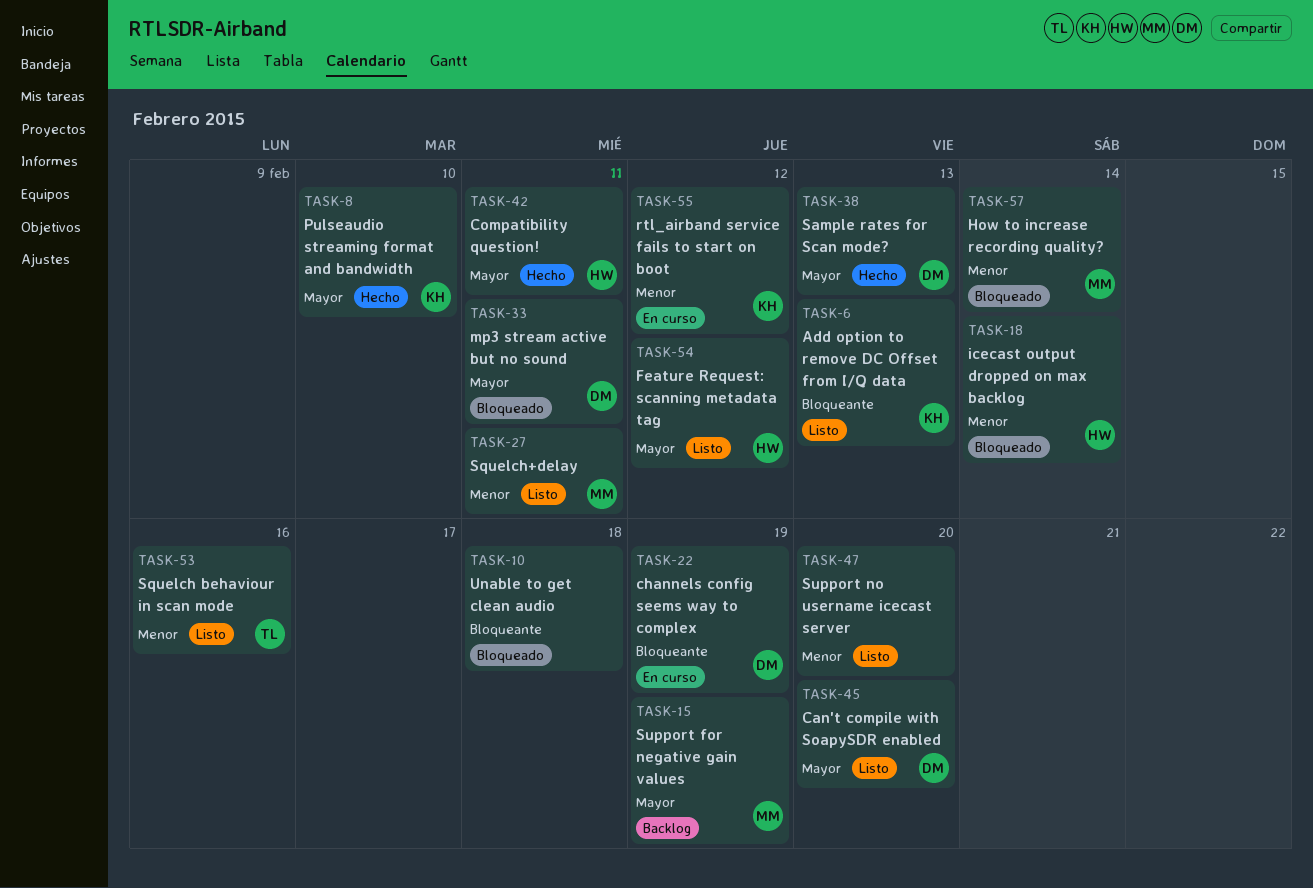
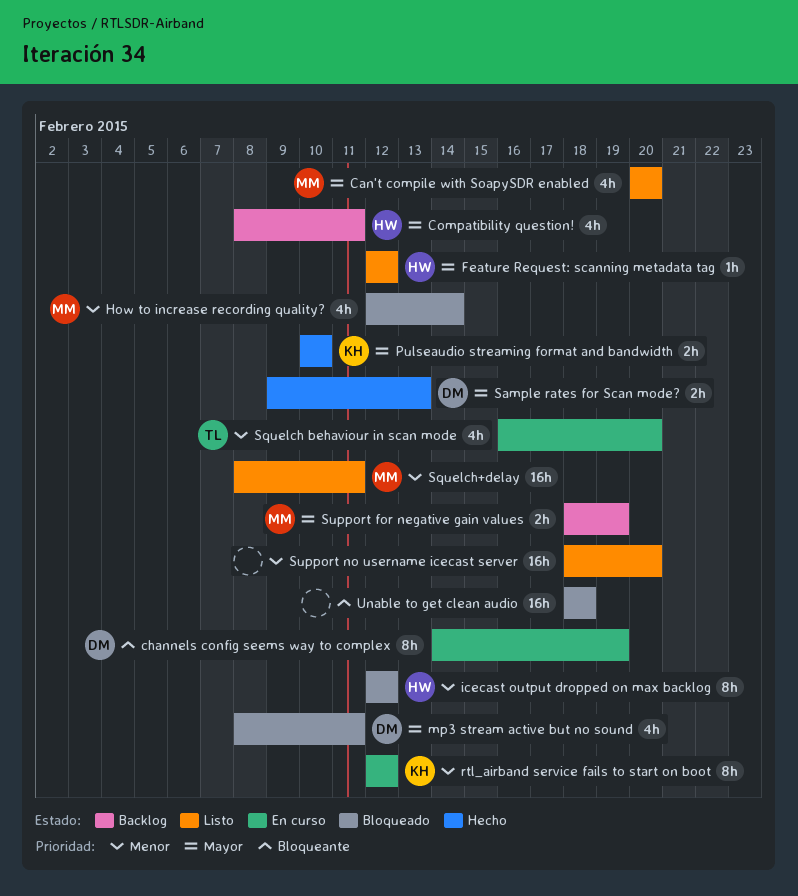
Add option to remove DC Offset from I/Q data: present -> none
Can't compile with SoapySDR enabled, owner: DM -> MM
Compatibility question!, status: Hecho -> Backlog
icecast output dropped on max backlog, due: Feb 14 -> Feb 12
Squelch behaviour in scan mode, status: Listo -> En curso
Squelch behaviour in scan mode, due: Feb 16 -> Feb 20

